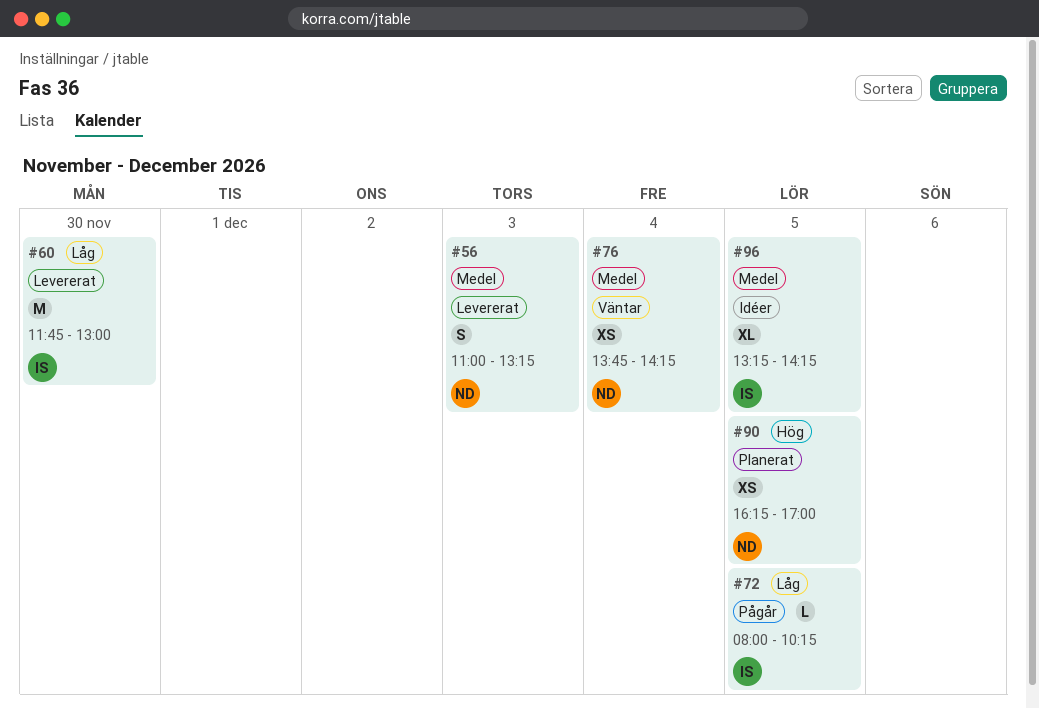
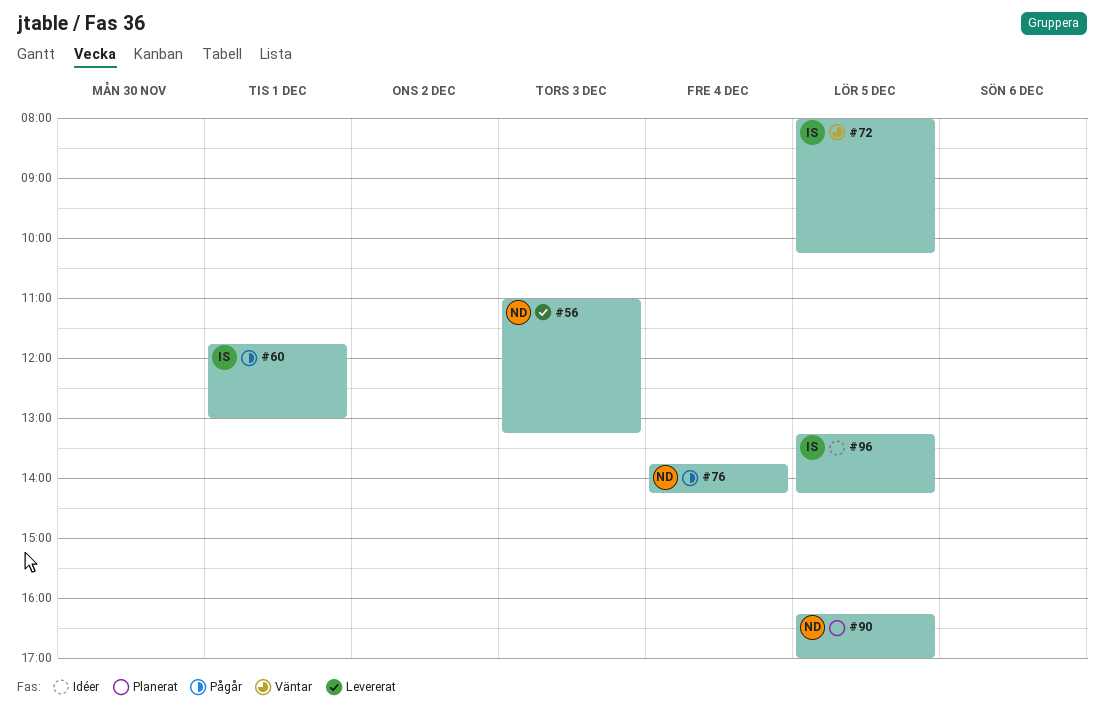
#60, status: Levererat -> Pågår
#60, day: Nov 30 -> Dec 1
#72, status: Pågår -> Väntar
#76, status: Väntar -> Pågår

